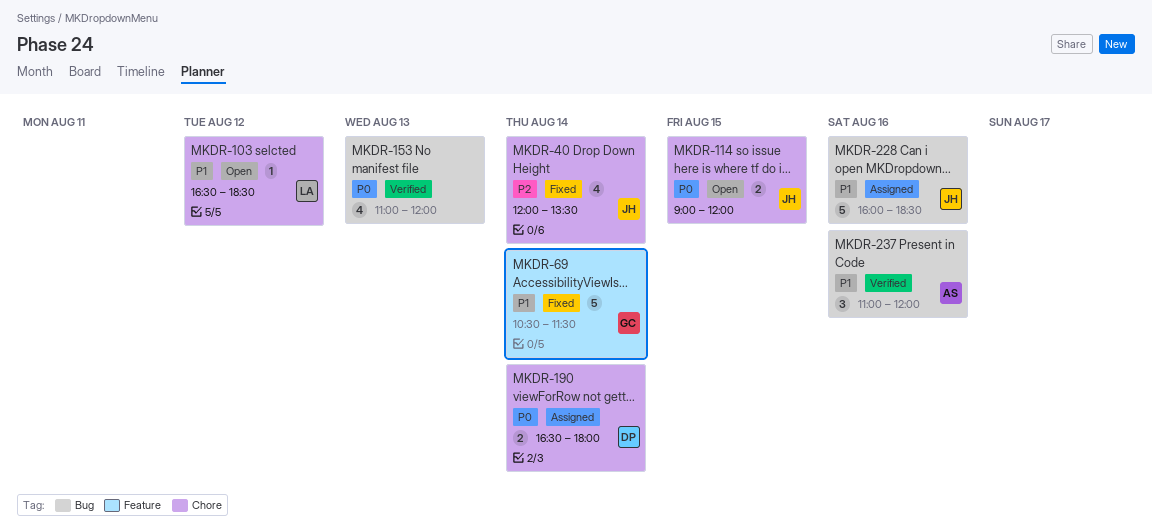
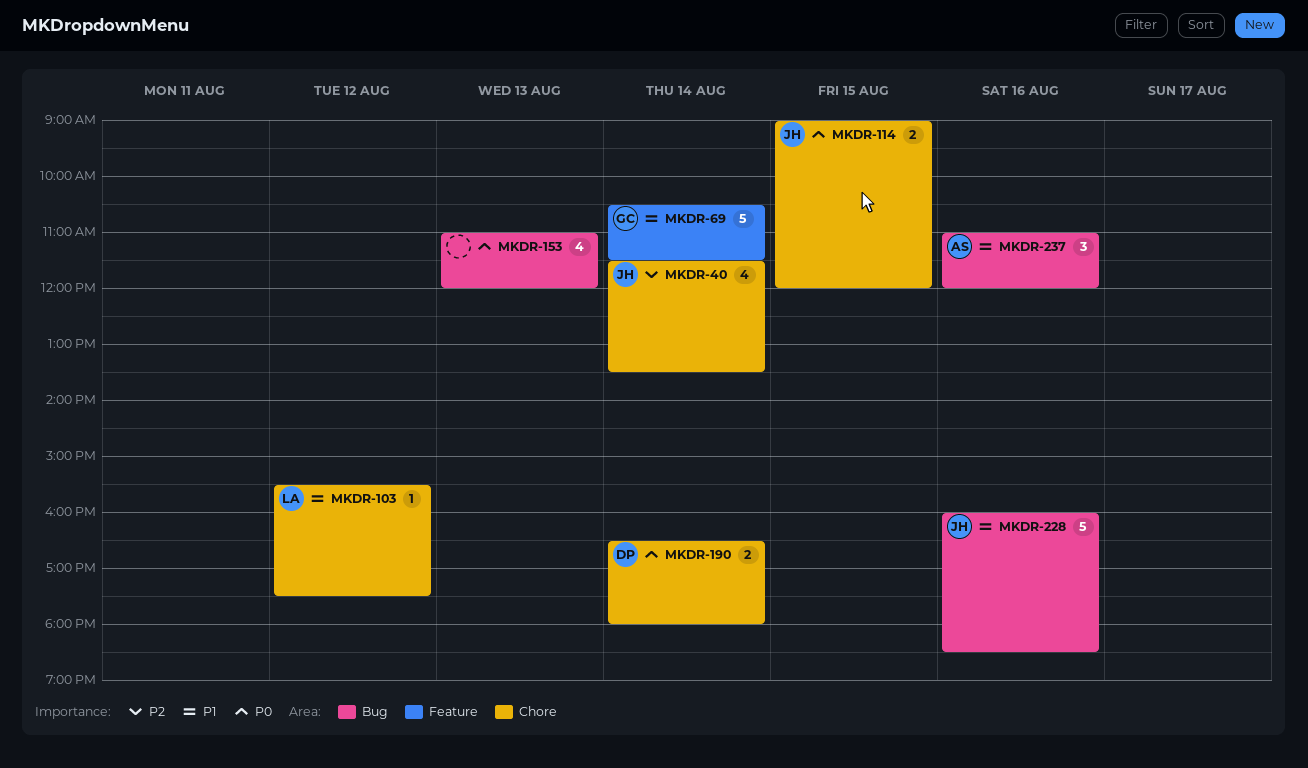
MKDR-40, begins: 12:00 -> 11:30
MKDR-103, begins: 16:30 -> 15:30
MKDR-103, ends: 18:30 -> 17:30

